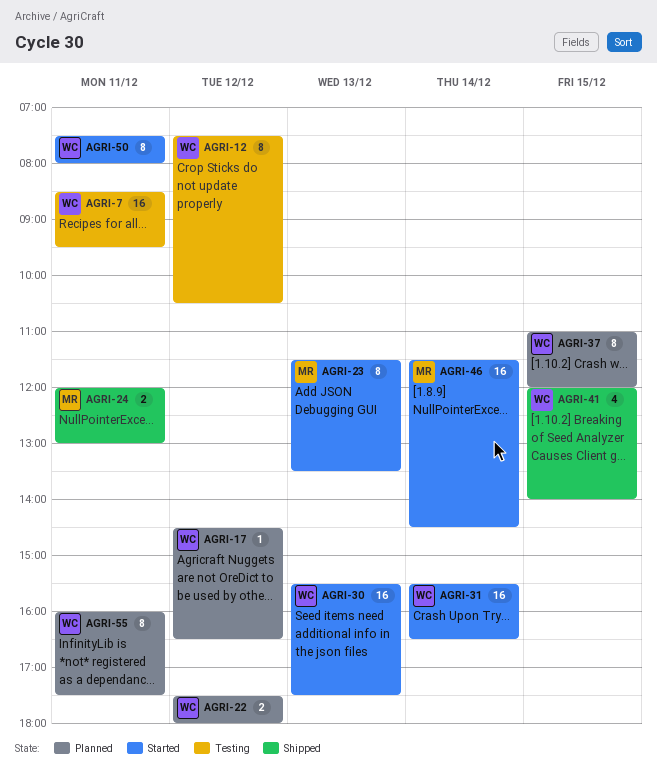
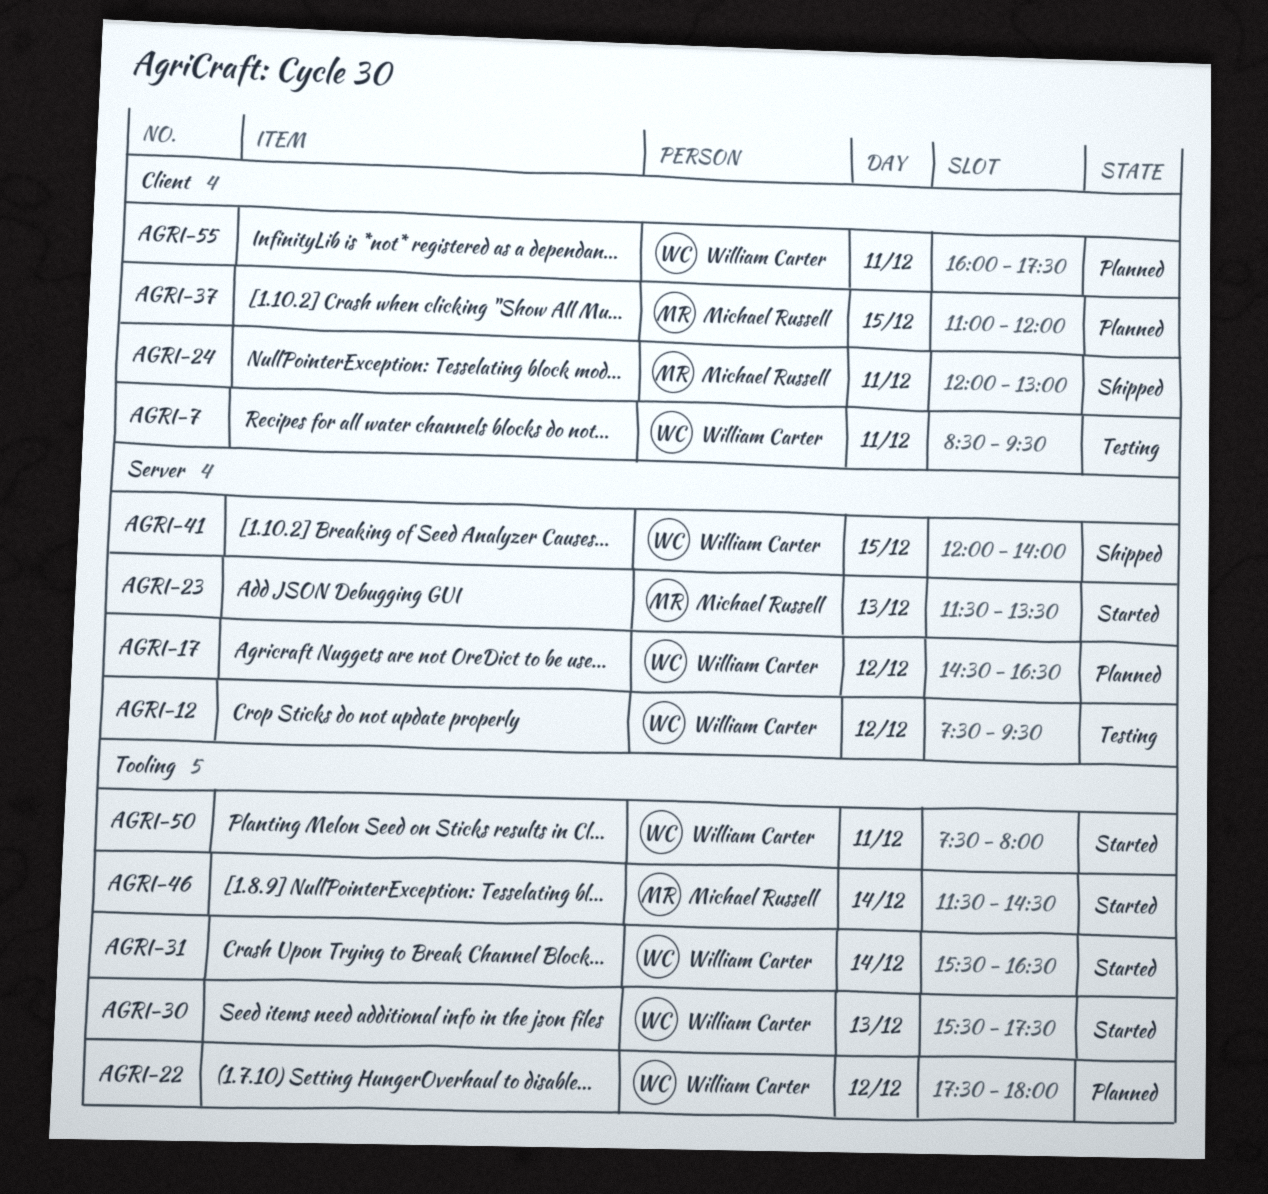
AGRI-12, ends: 10:30 -> 09:30
AGRI-37, owner: William Carter -> Michael Russell

